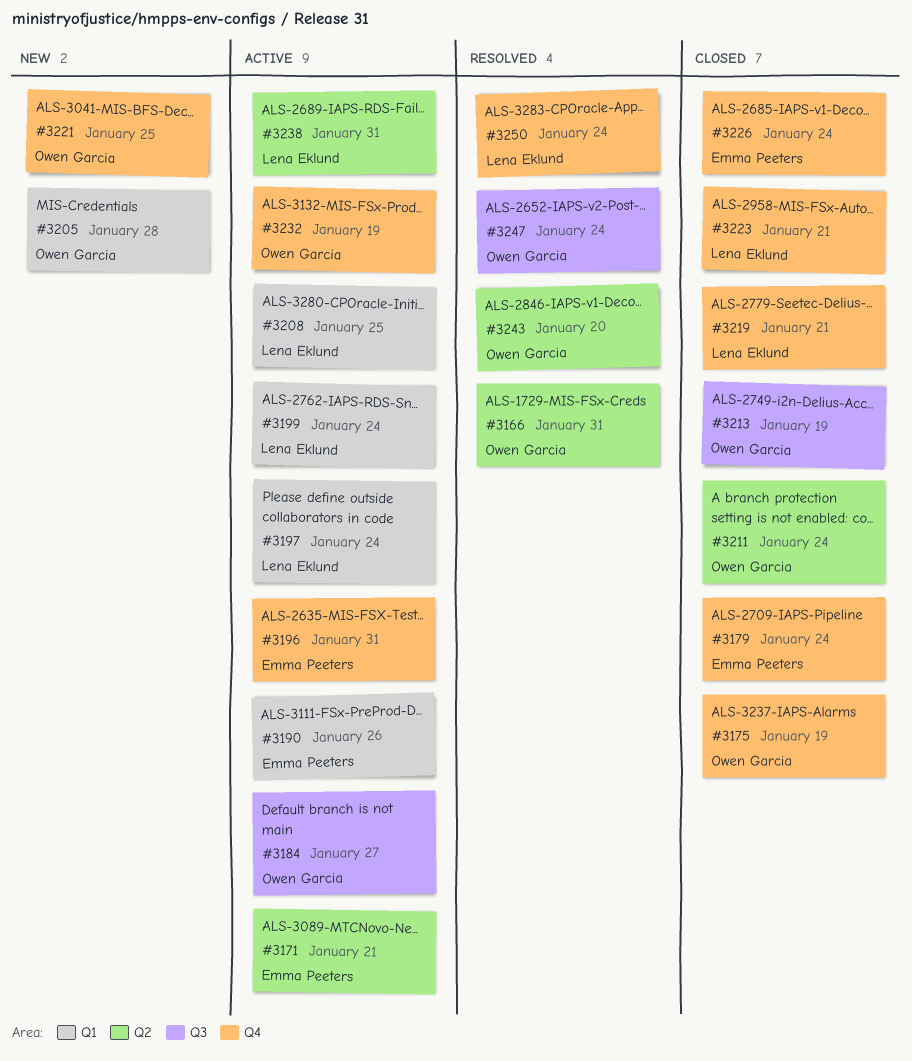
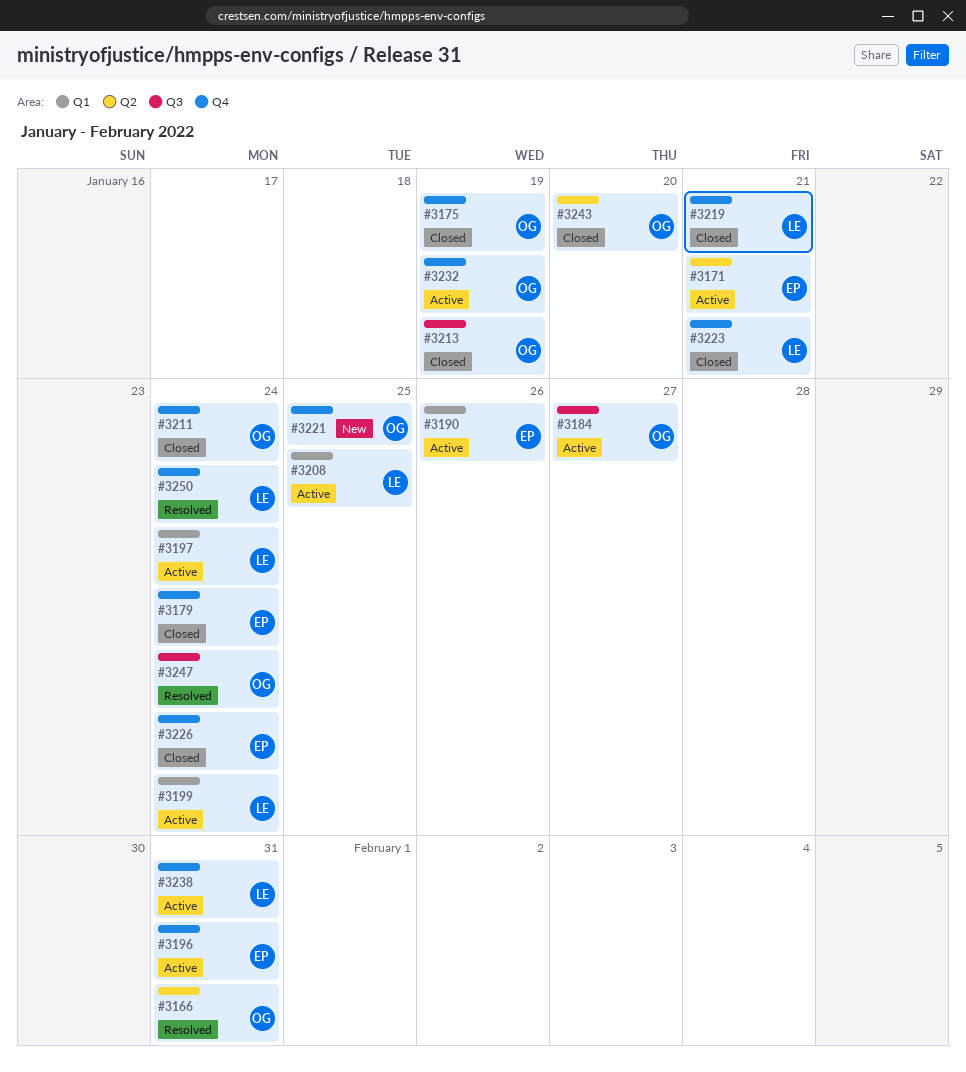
#3205: present -> none
#3211, label: Q2 -> Q4
#3238, label: Q2 -> Q4
#3243, status: Resolved -> Closed

